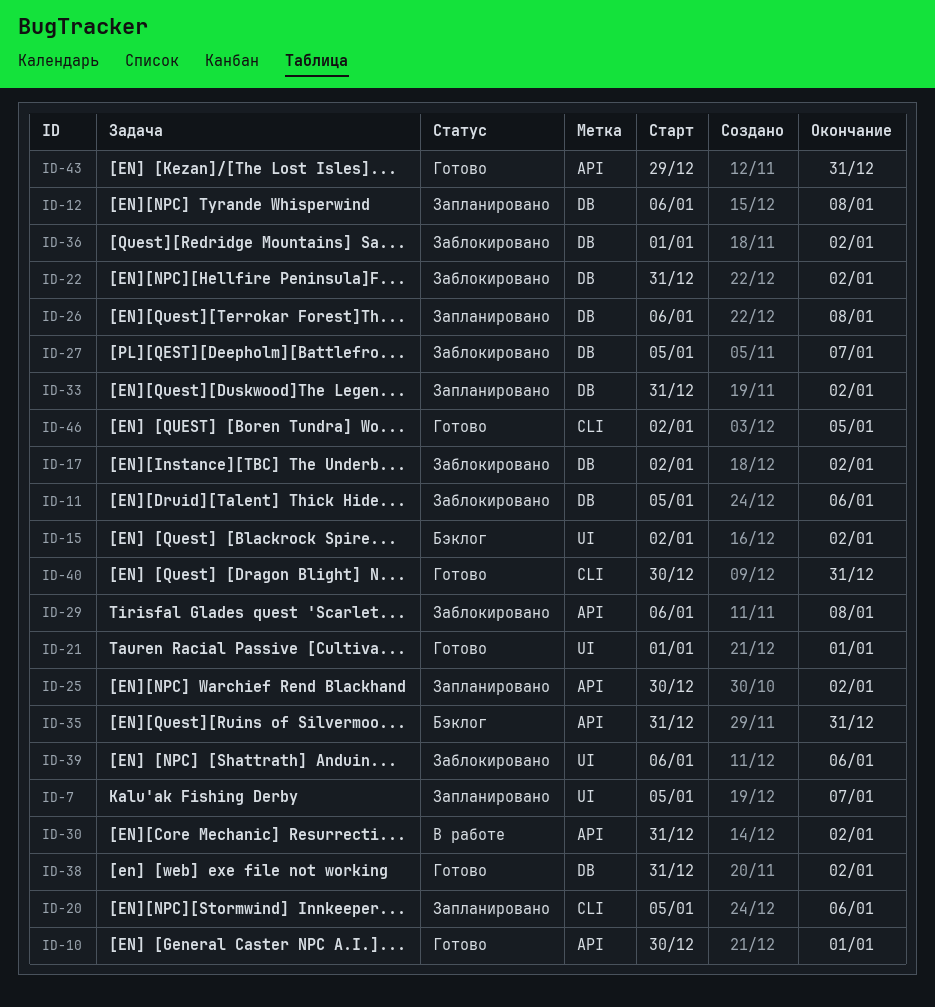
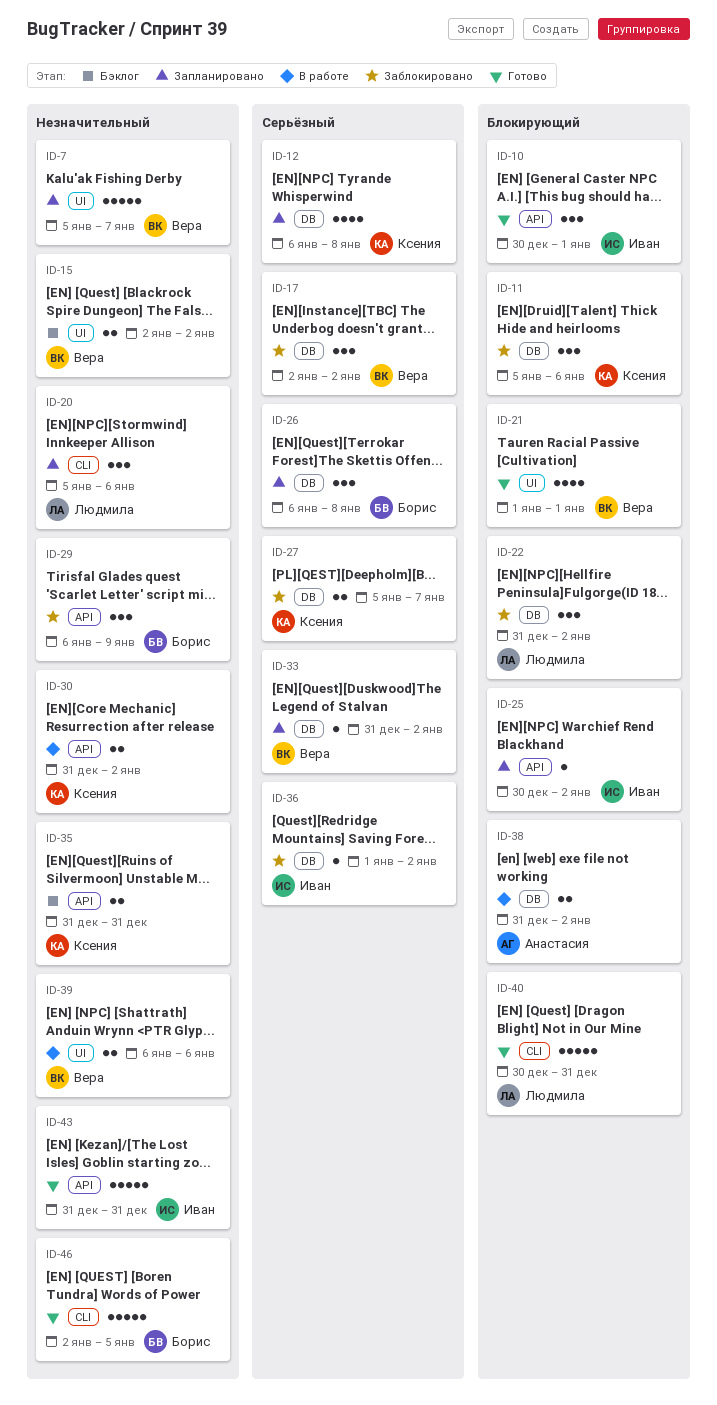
ID-29, due: Jan 8 -> Jan 9
ID-38, status: Готово -> В работе
ID-39, status: Заблокировано -> В работе
ID-43, start: Dec 29 -> Dec 31

